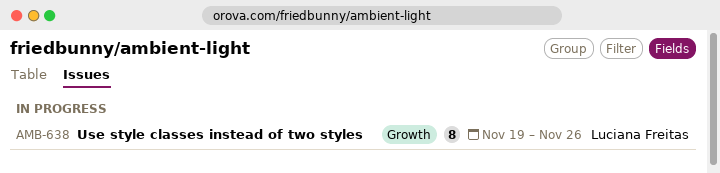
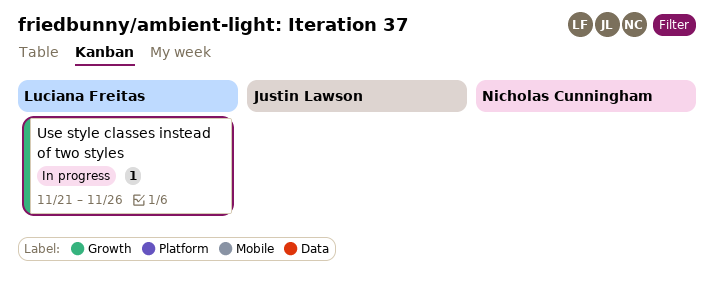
Use style classes instead of two styles, estimate: 8 -> 1
Use style classes instead of two styles, start: Nov 19 -> Nov 21

